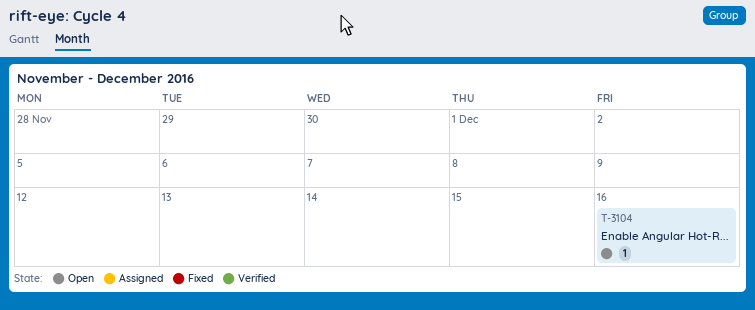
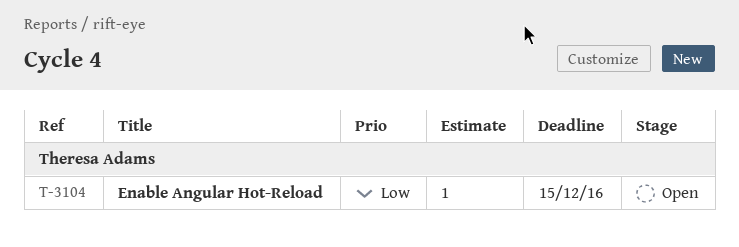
T-3104, due: Dec 16 -> Dec 15

